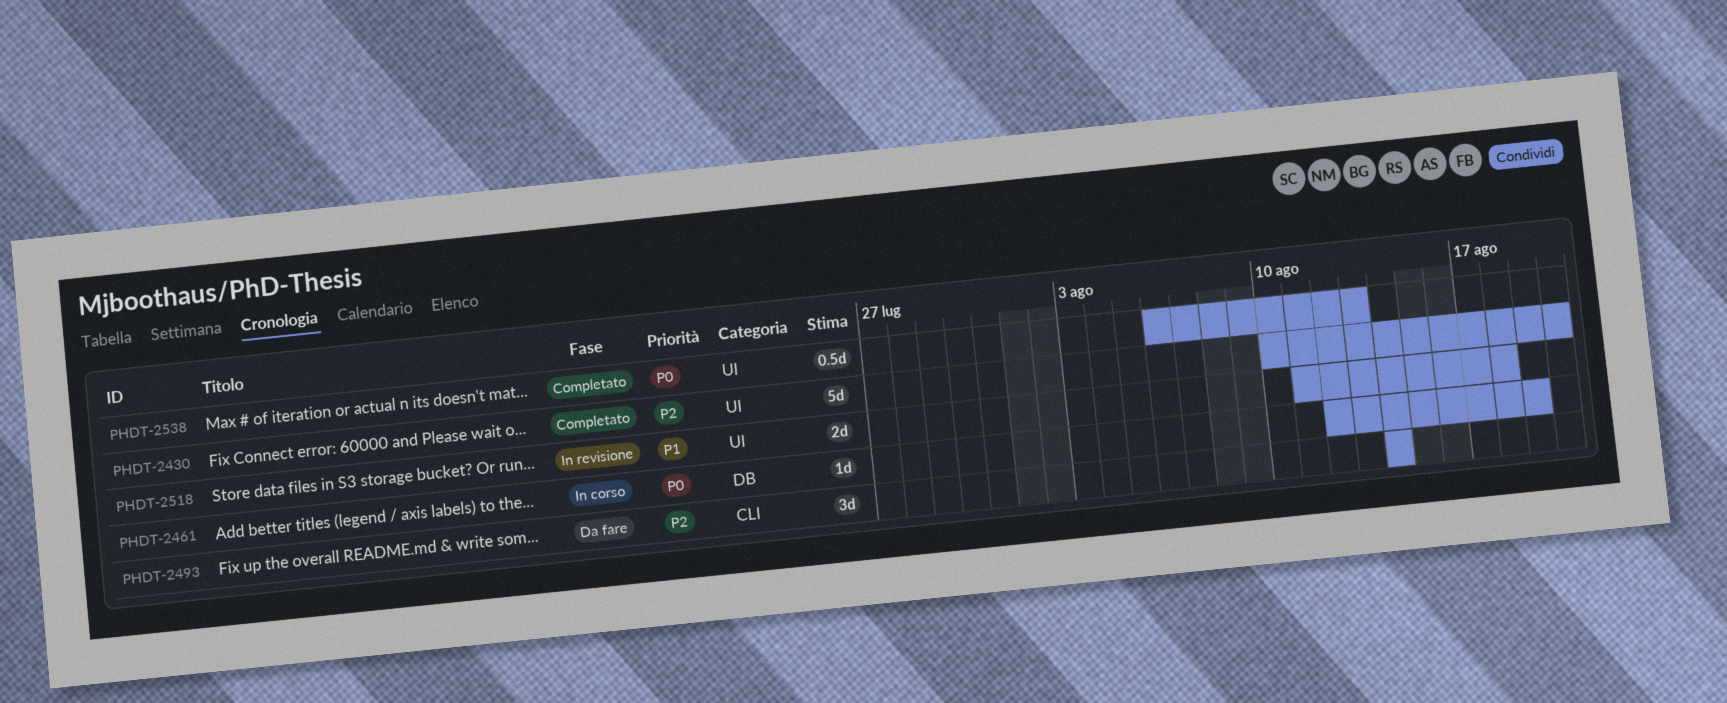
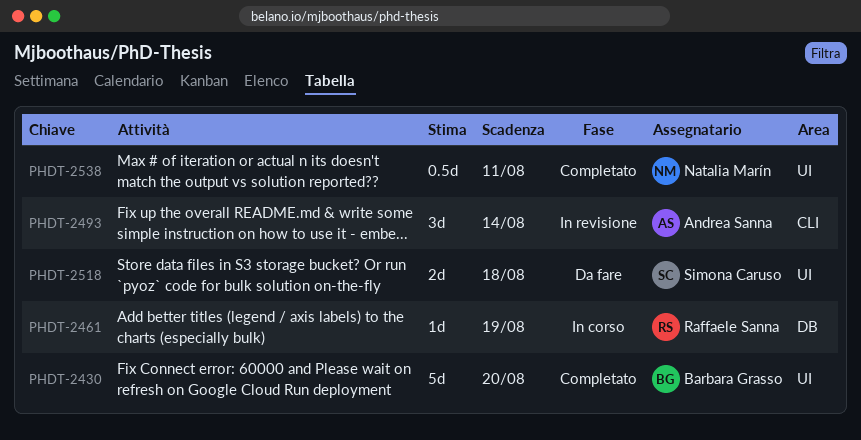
PHDT-2493, status: Da fare -> In revisione
PHDT-2518, status: In revisione -> Da fare
PHDT-2538, due: Aug 13 -> Aug 11

